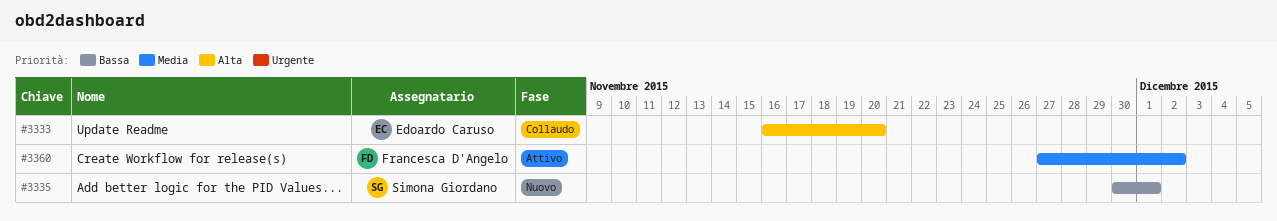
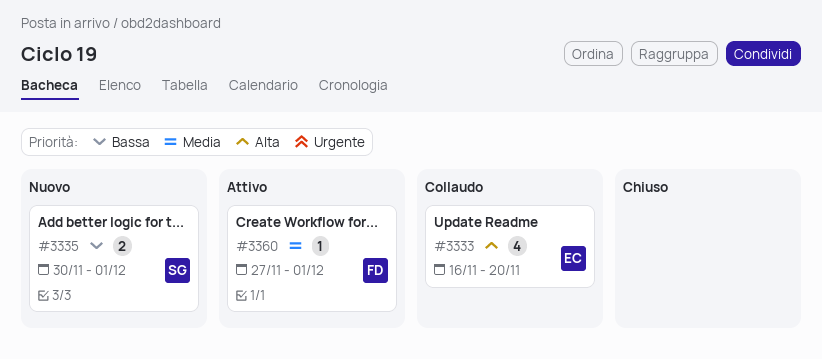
#3360, due: Dec 2 -> Dec 1

